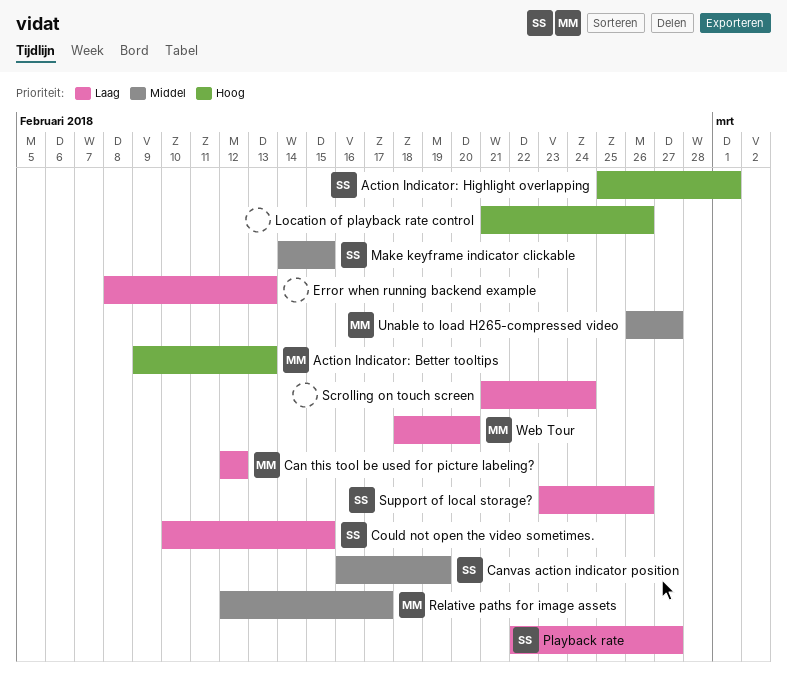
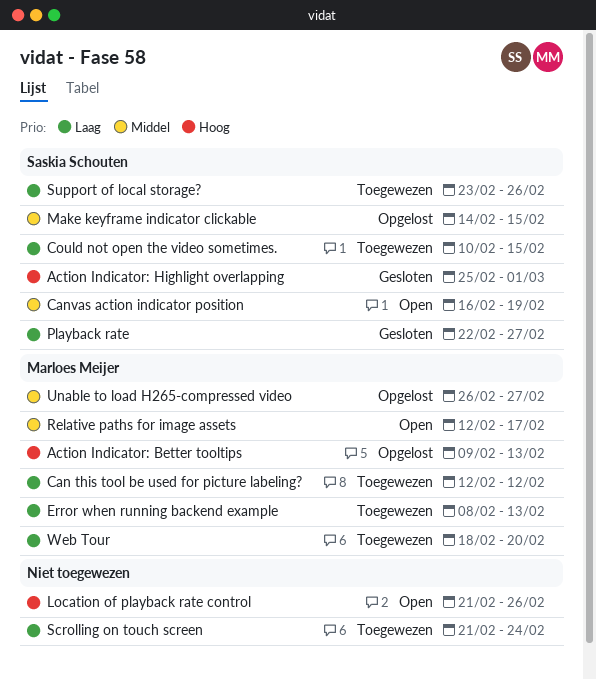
Error when running backend example, owner: none -> Marloes Meijer

